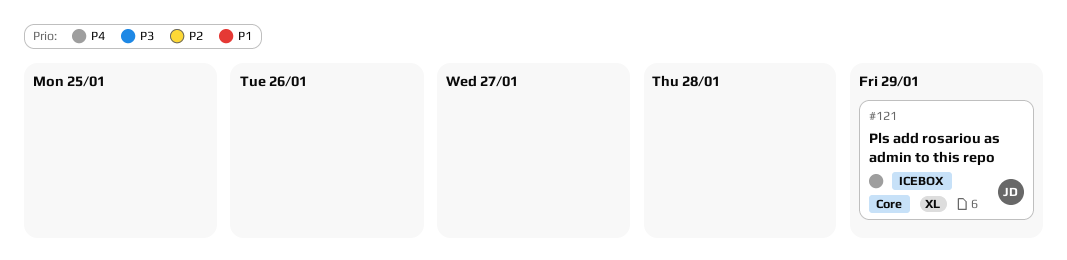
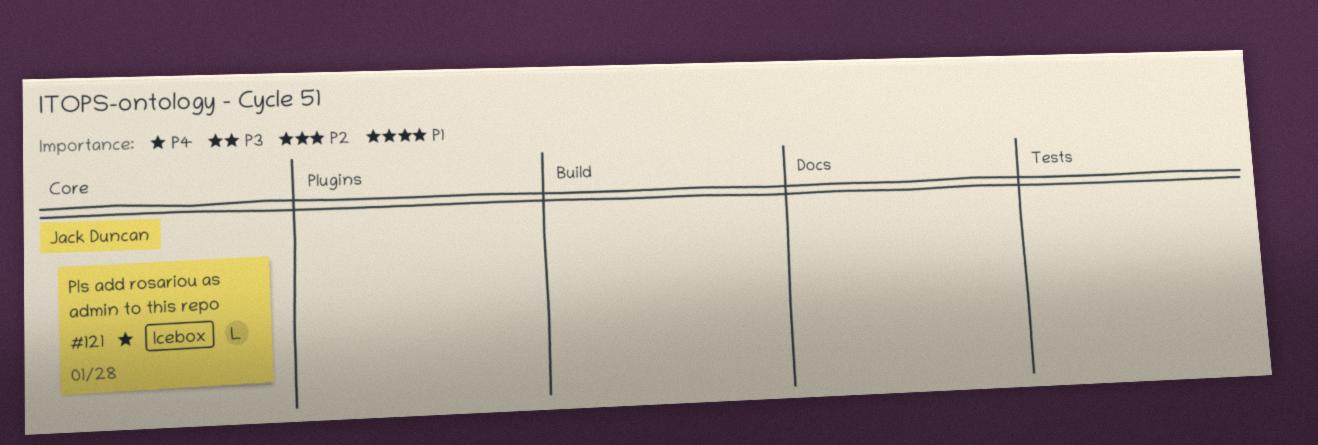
#121, estimate: XL -> L
#121, due: Jan 29 -> Jan 28

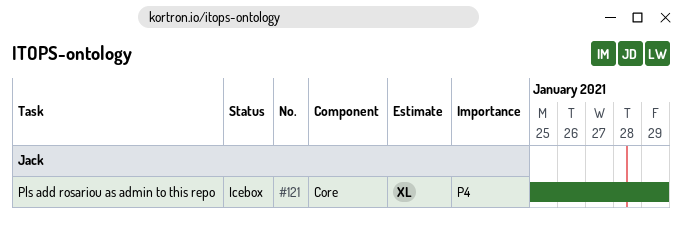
#121, estimate: L -> XL
#121, due: Jan 28 -> Jan 29

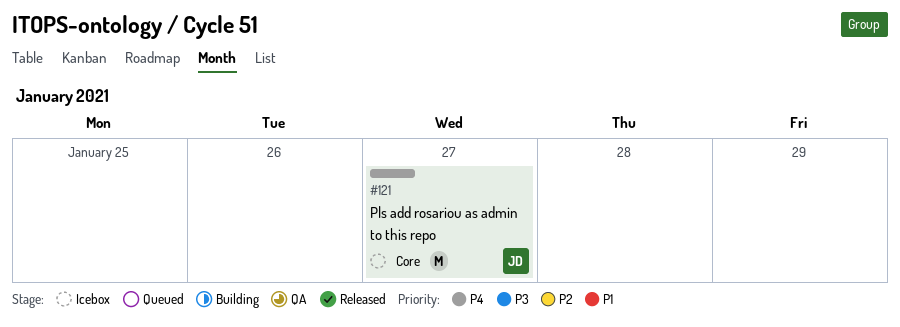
#121, estimate: XL -> M
#121, due: Jan 29 -> Jan 27

